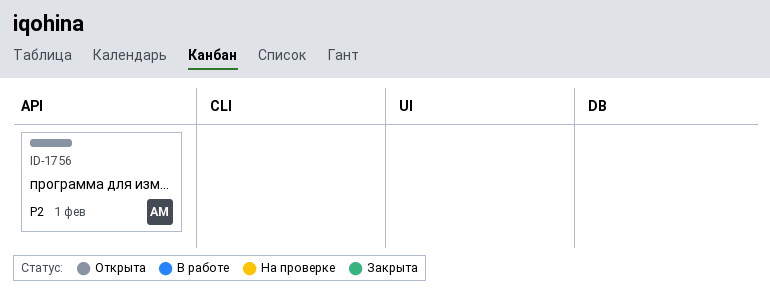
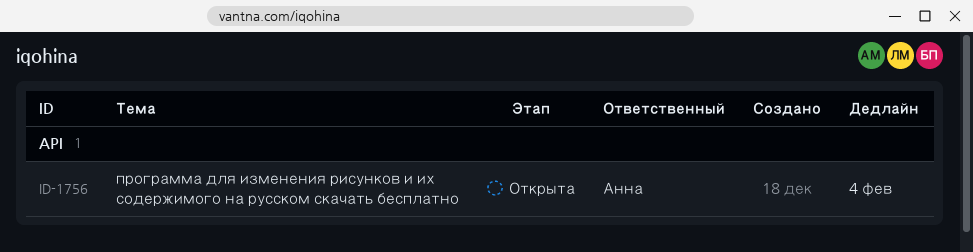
ID-1756, due: Feb 1 -> Feb 4

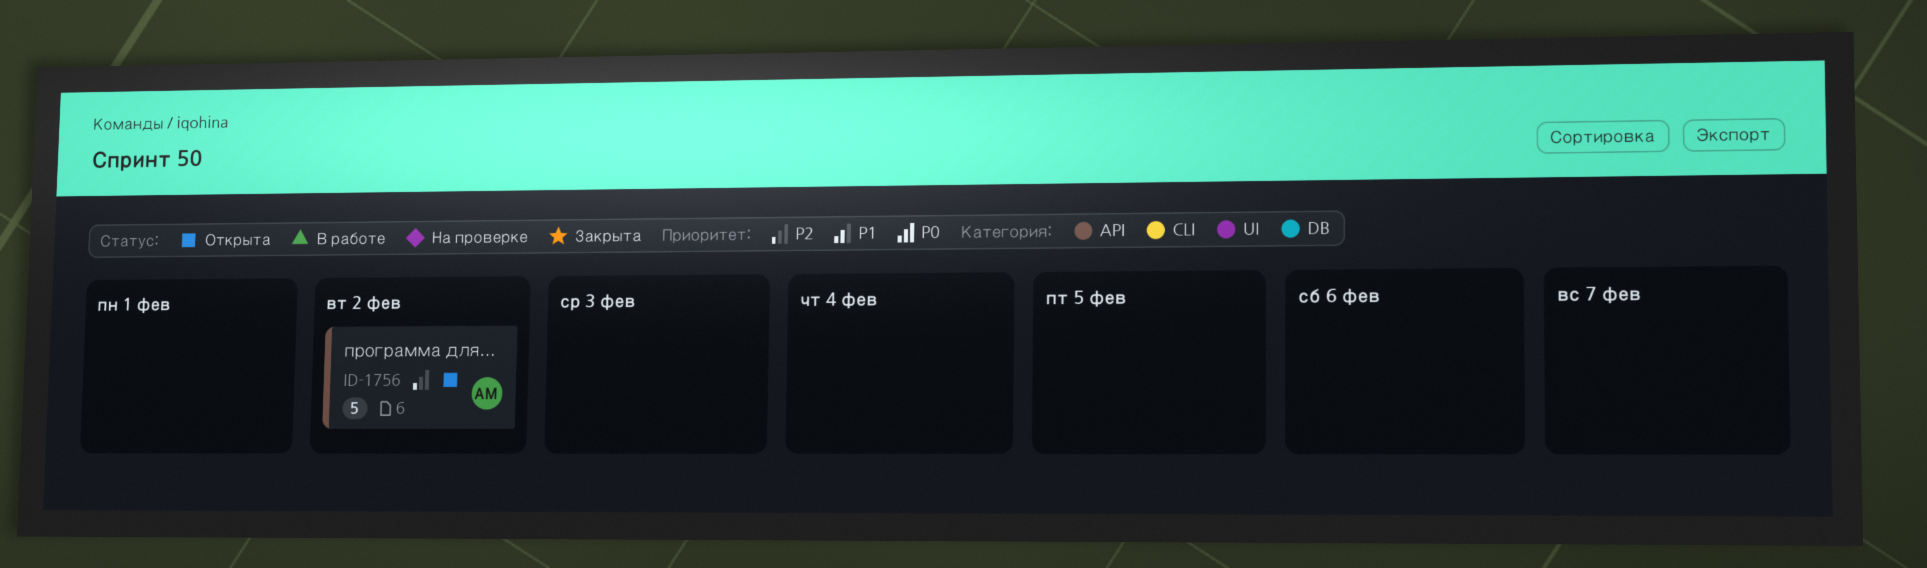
ID-1756, due: Feb 4 -> Feb 2

